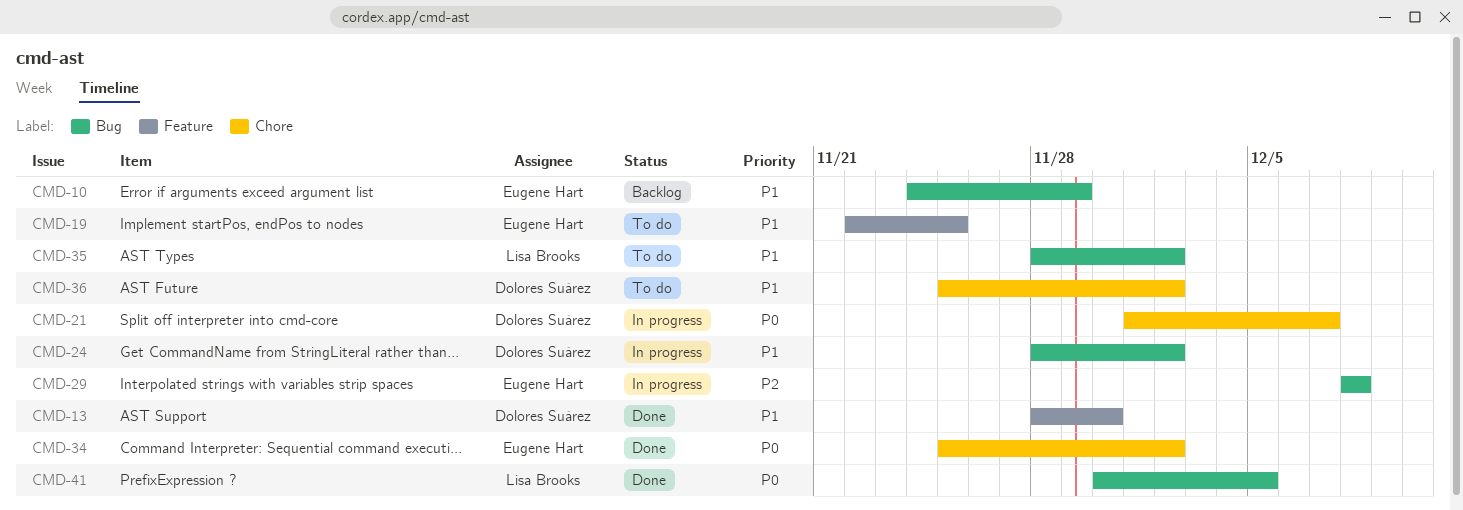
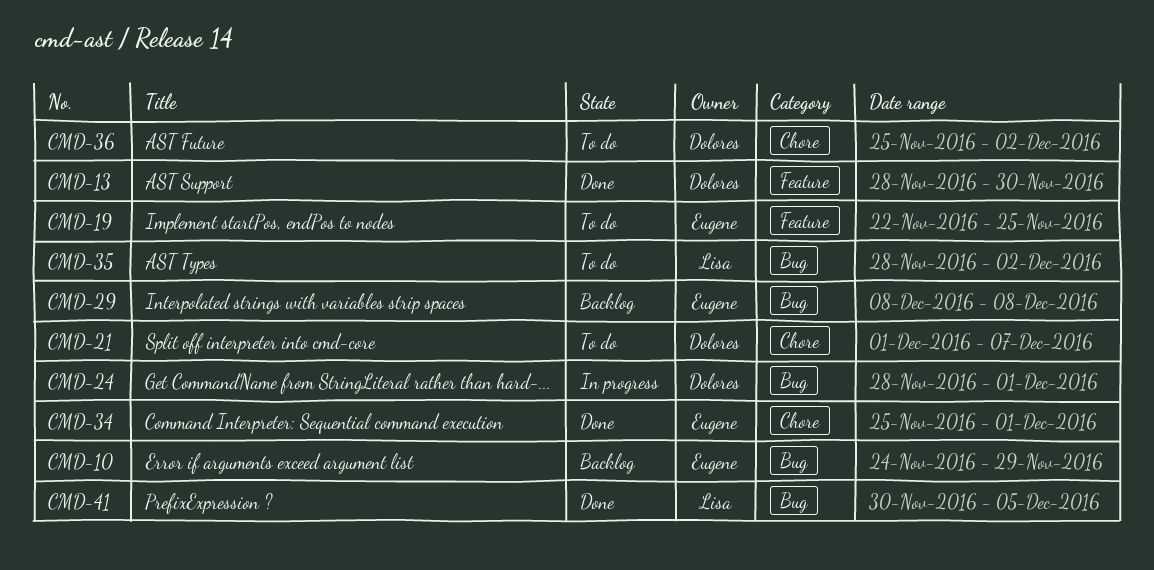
CMD-21, status: In progress -> To do
CMD-24, due: Dec 2 -> Dec 1
CMD-29, status: In progress -> Backlog
CMD-34, due: Dec 2 -> Dec 1

